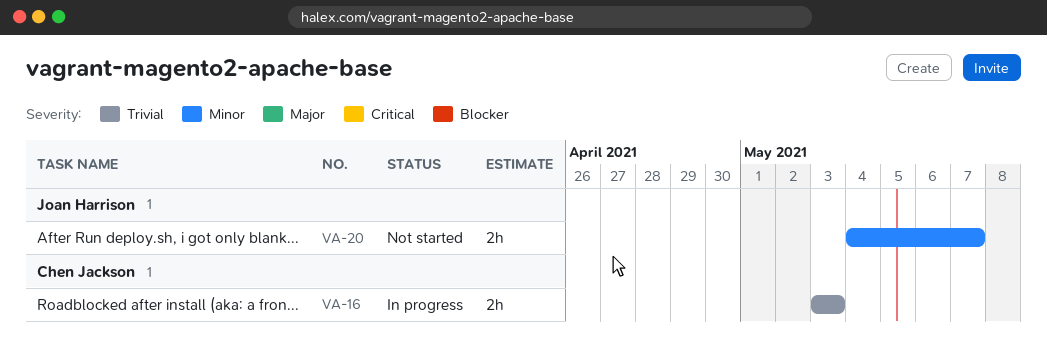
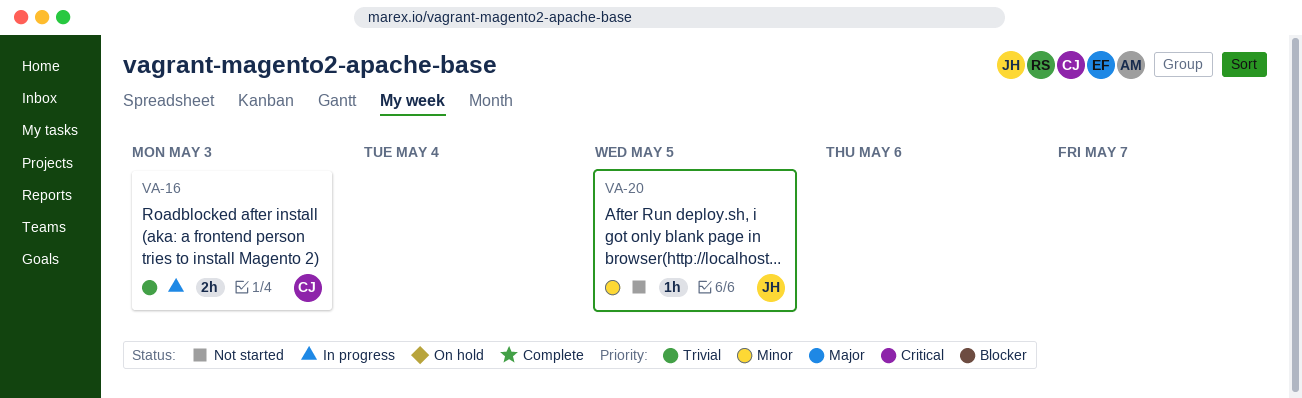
VA-20, estimate: 2h -> 1h
VA-20, due: May 7 -> May 5

